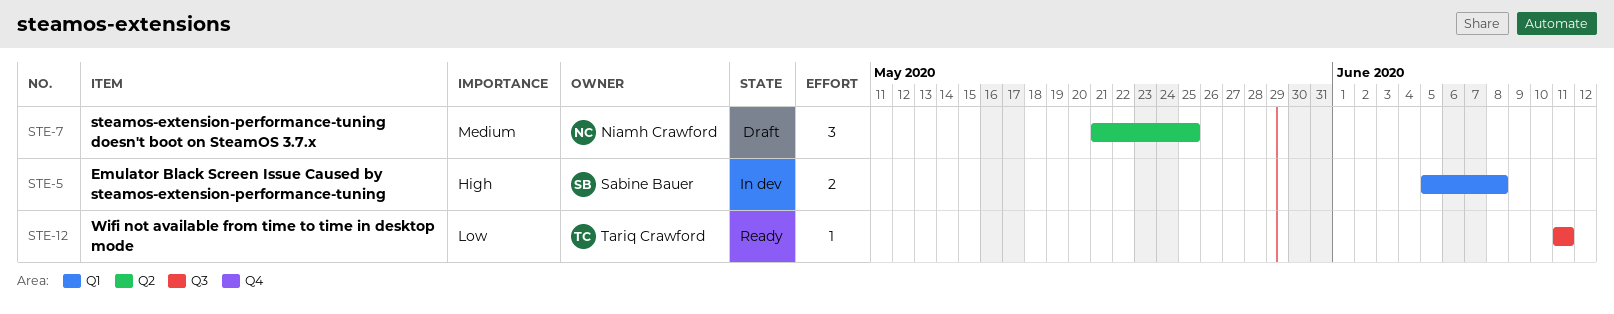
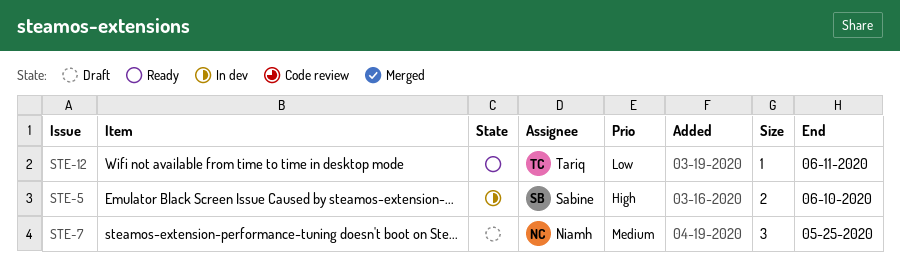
STE-5, due: Jun 8 -> Jun 10

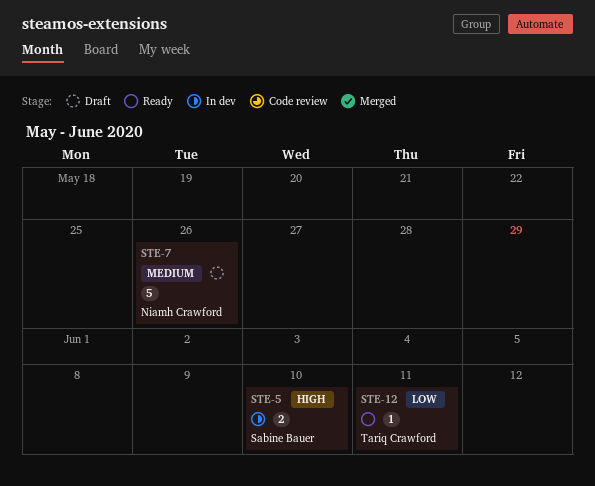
STE-7, estimate: 3 -> 5
STE-7, due: May 25 -> May 26

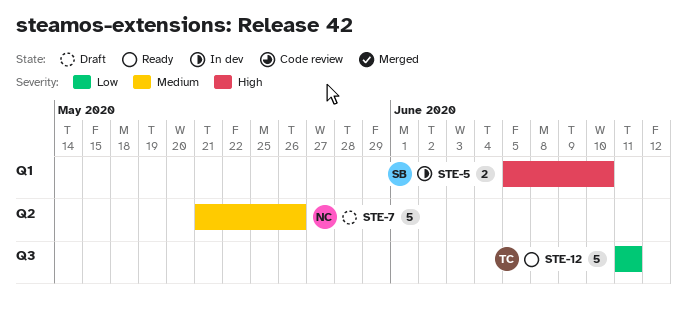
STE-12, estimate: 1 -> 5

